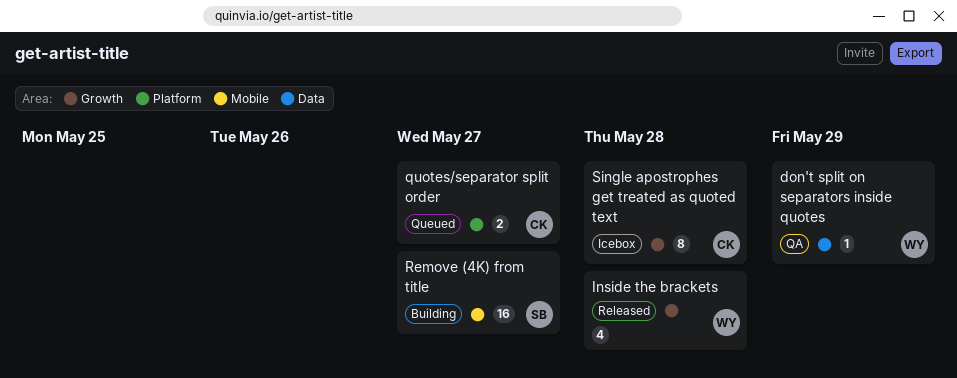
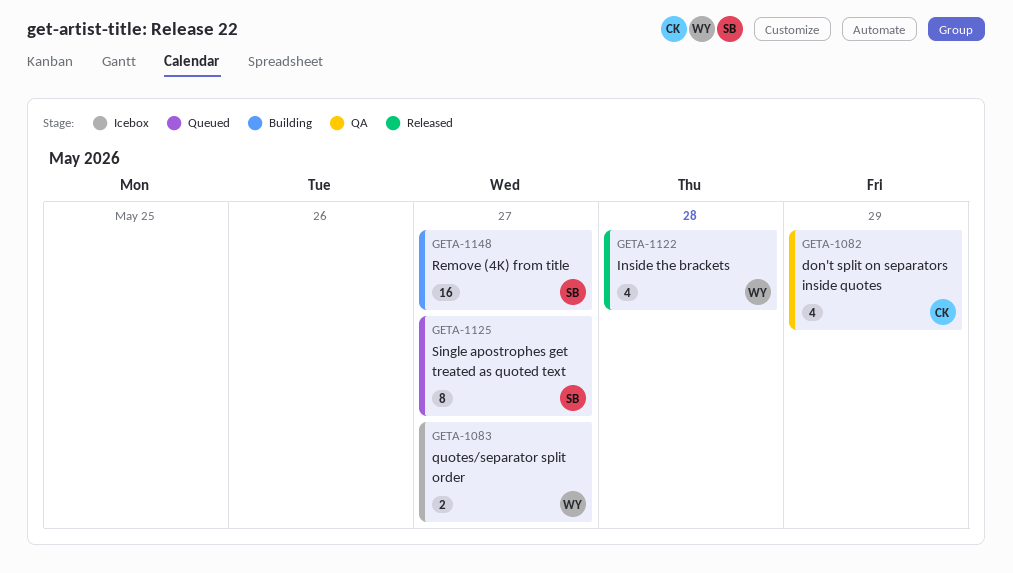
don't split on separators inside quotes, owner: WY -> CK
don't split on separators inside quotes, estimate: 1 -> 4
quotes/separator split order, status: Queued -> Icebox
quotes/separator split order, owner: CK -> WY
Single apostrophes get treated as quoted text, status: Icebox -> Queued
Single apostrophes get treated as quoted text, owner: CK -> SB
Single apostrophes get treated as quoted text, due: May 28 -> May 27

